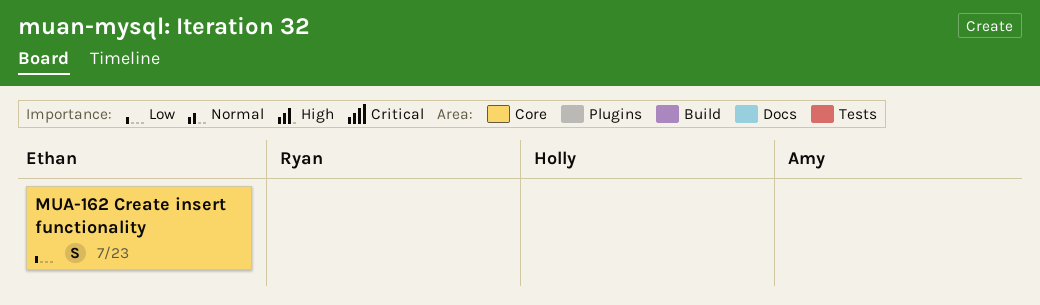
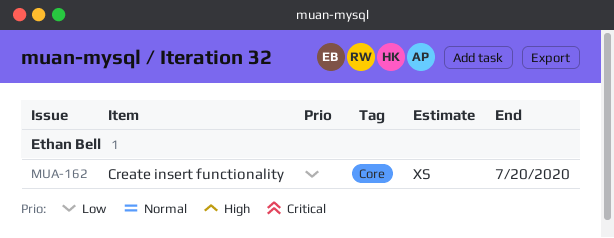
MUA-162, estimate: S -> XS
MUA-162, due: Jul 23 -> Jul 20

